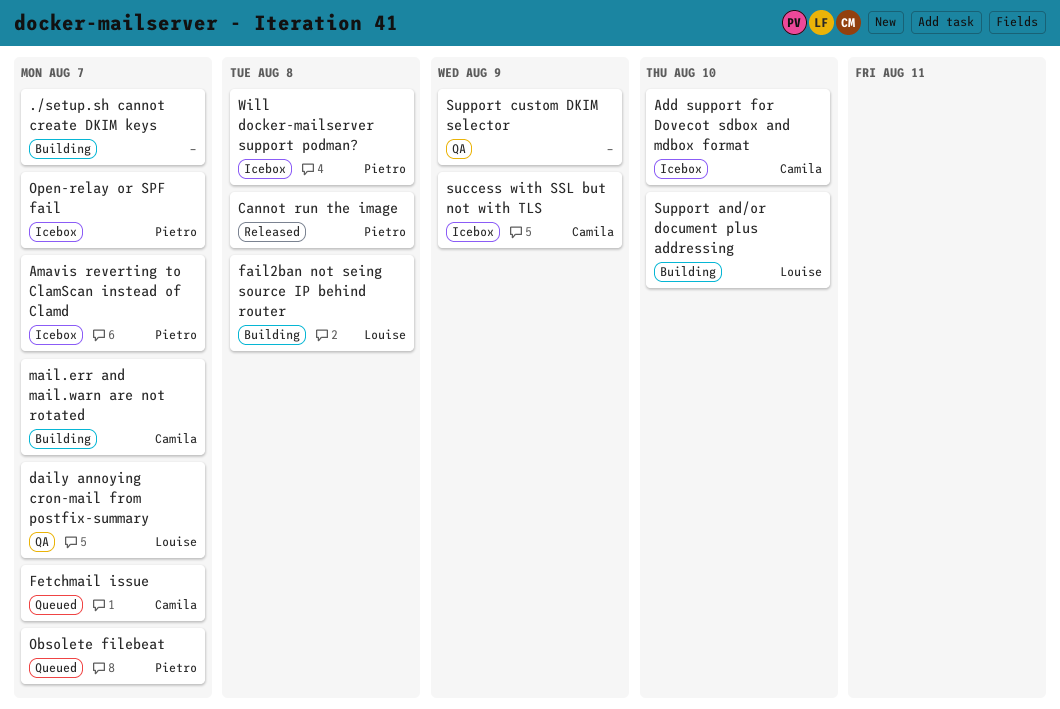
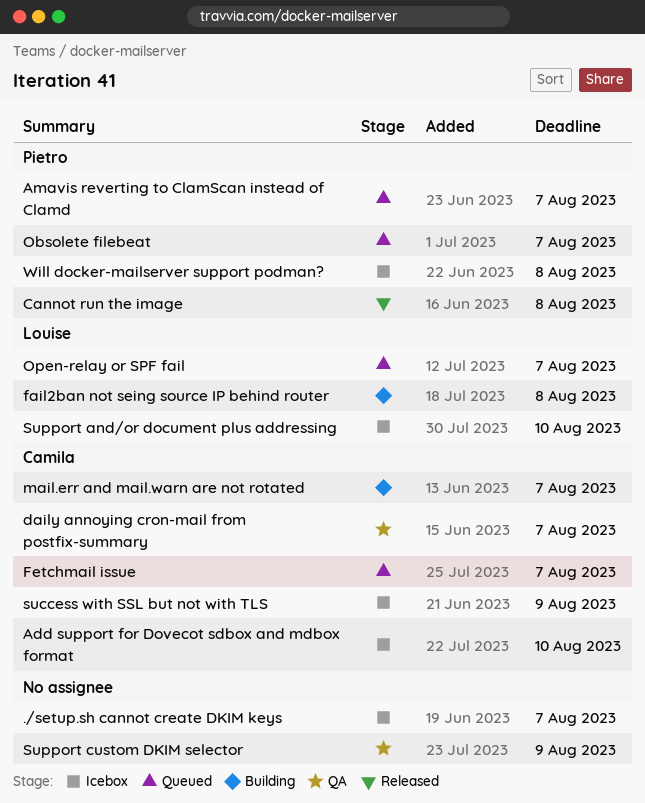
./setup.sh cannot create DKIM keys, status: Building -> Icebox
Amavis reverting to ClamScan instead of Clamd, status: Icebox -> Queued
daily annoying cron-mail from postfix-summary, owner: Louise -> Camila
Open-relay or SPF fail, status: Icebox -> Queued
Open-relay or SPF fail, owner: Pietro -> Louise
Support and/or document plus addressing, status: Building -> Icebox

